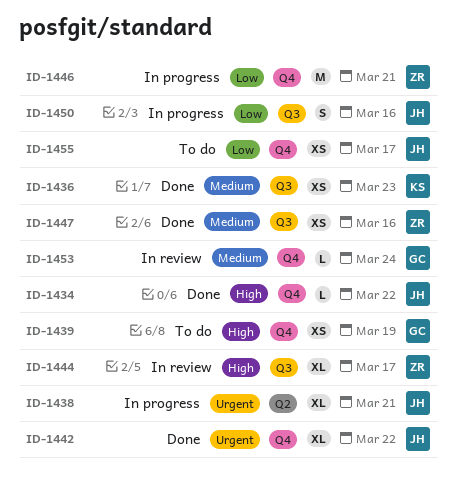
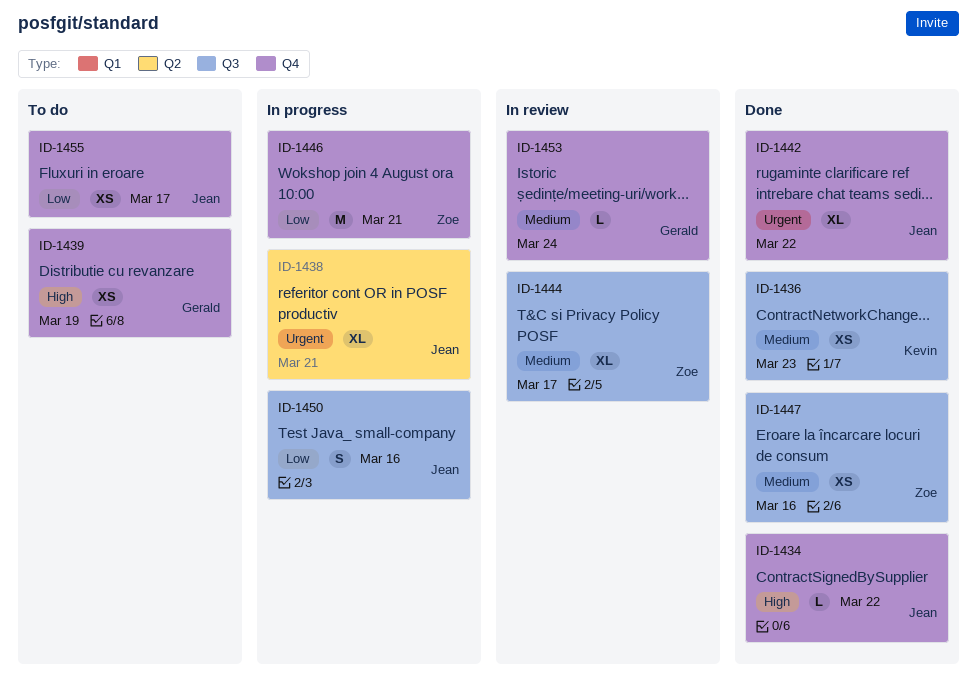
ID-1444, priority: High -> Medium

